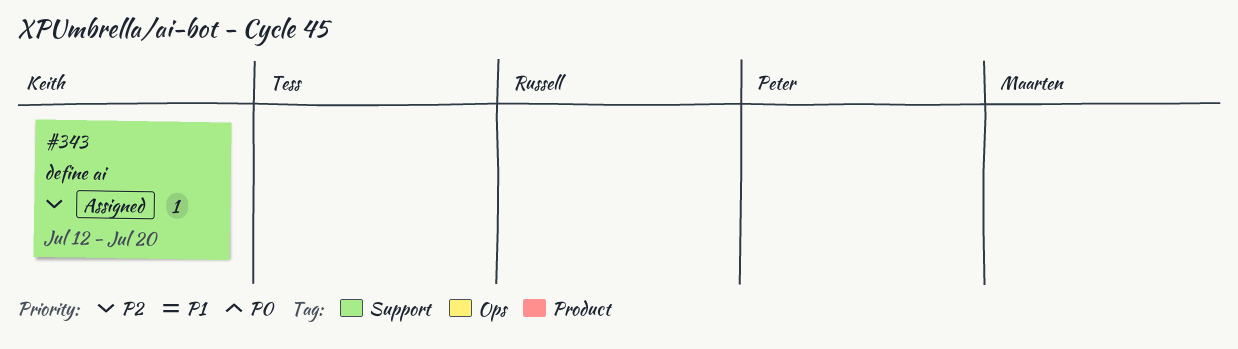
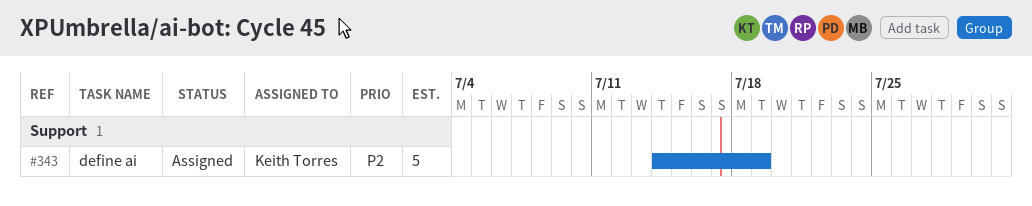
#343, estimate: 1 -> 5
#343, start: Jul 12 -> Jul 14
#343, due: Jul 20 -> Jul 19

